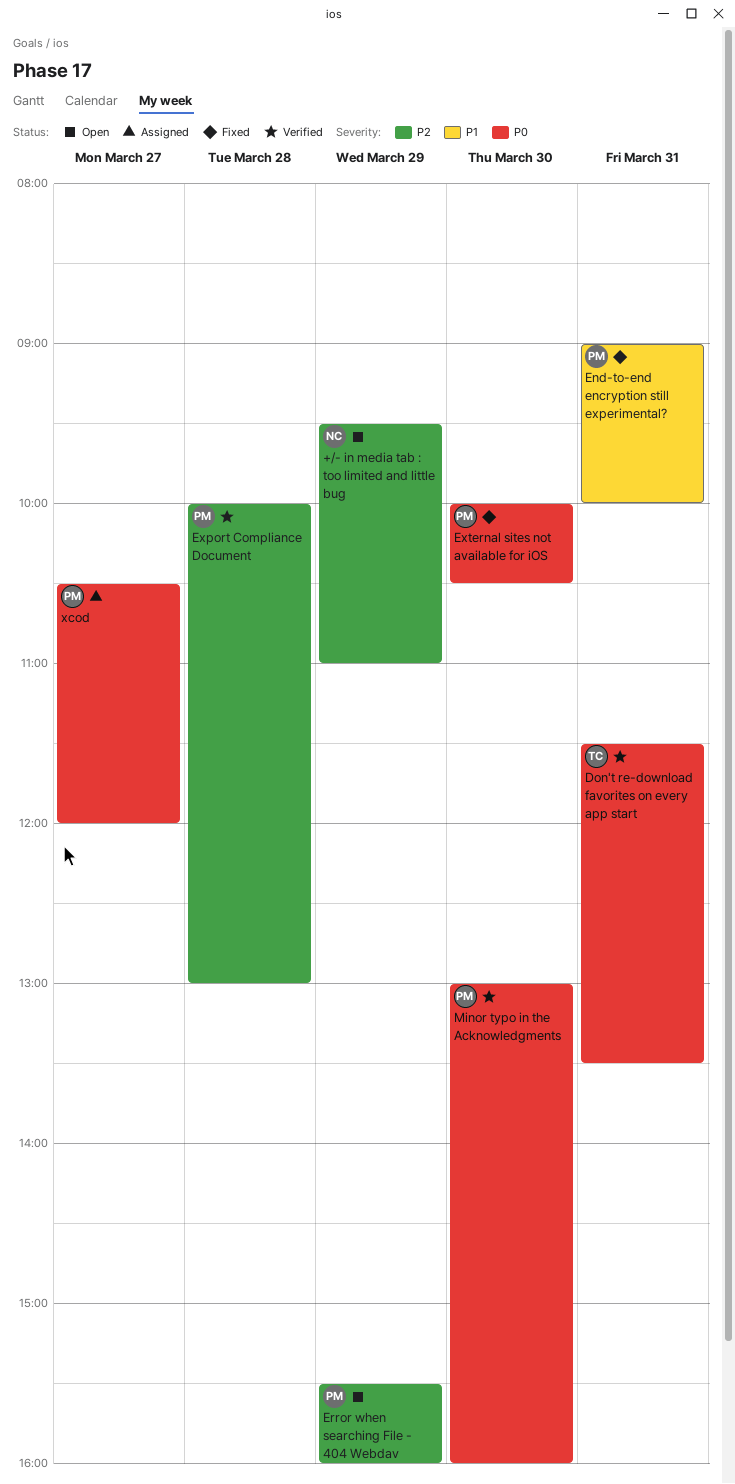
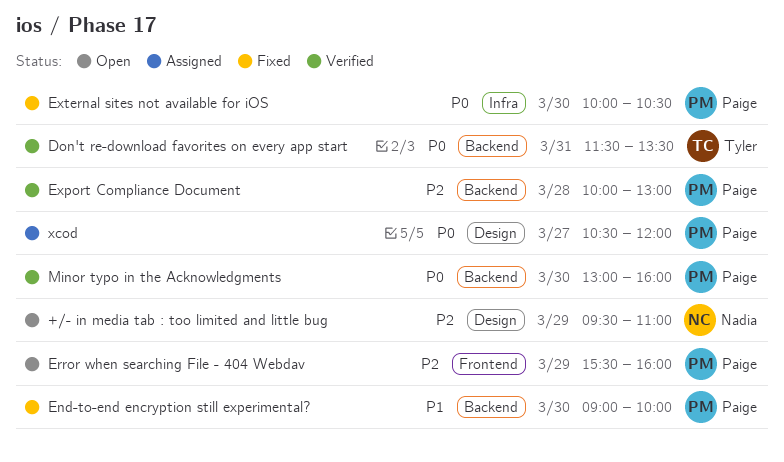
End-to-end encryption still experimental?, day: Mar 31 -> Mar 30

